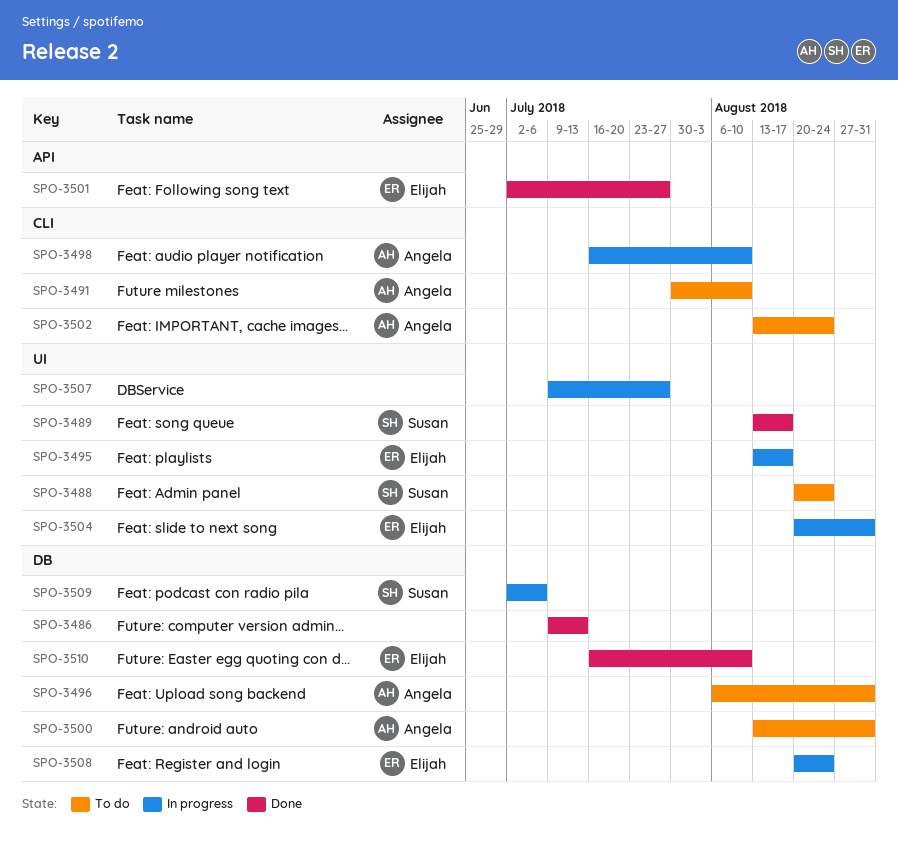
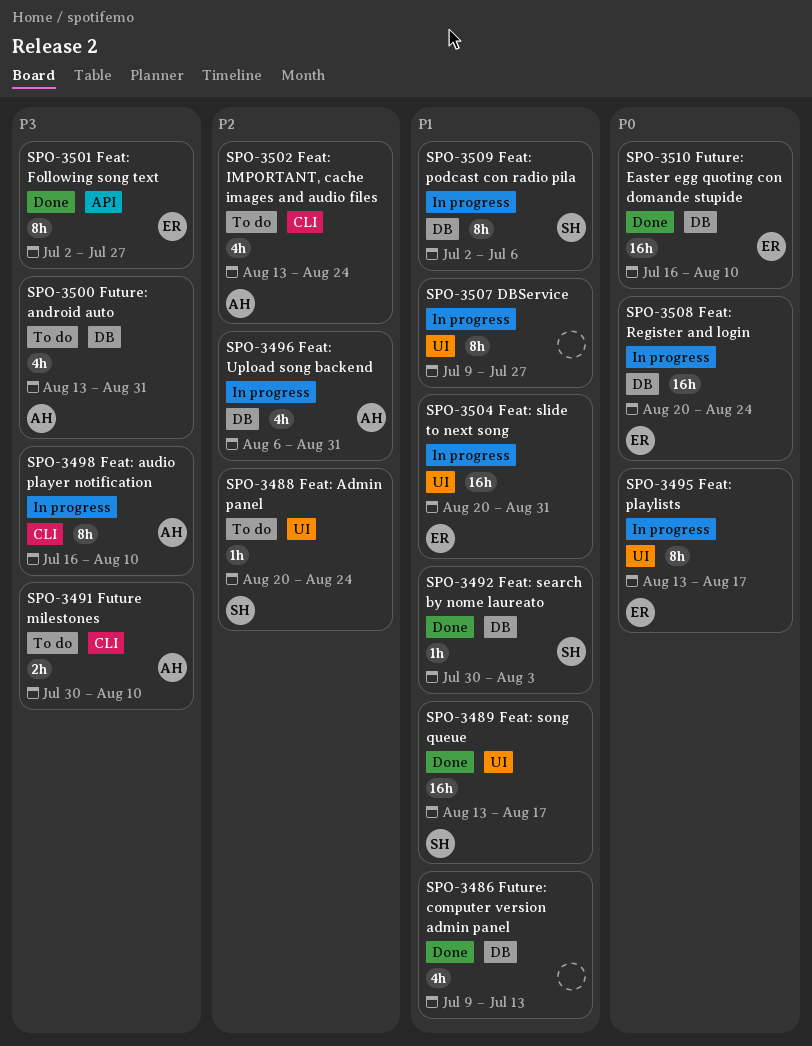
SPO-3492: none -> present
SPO-3496, status: To do -> In progress

